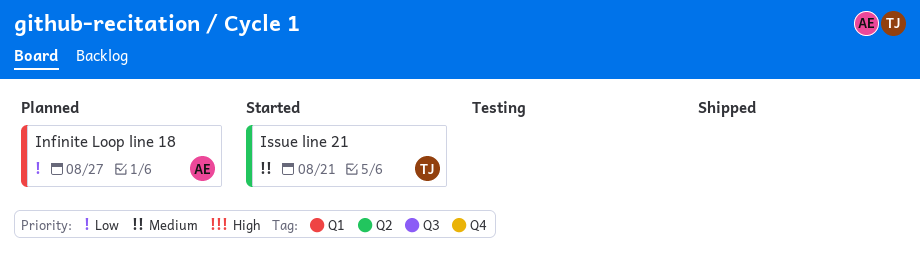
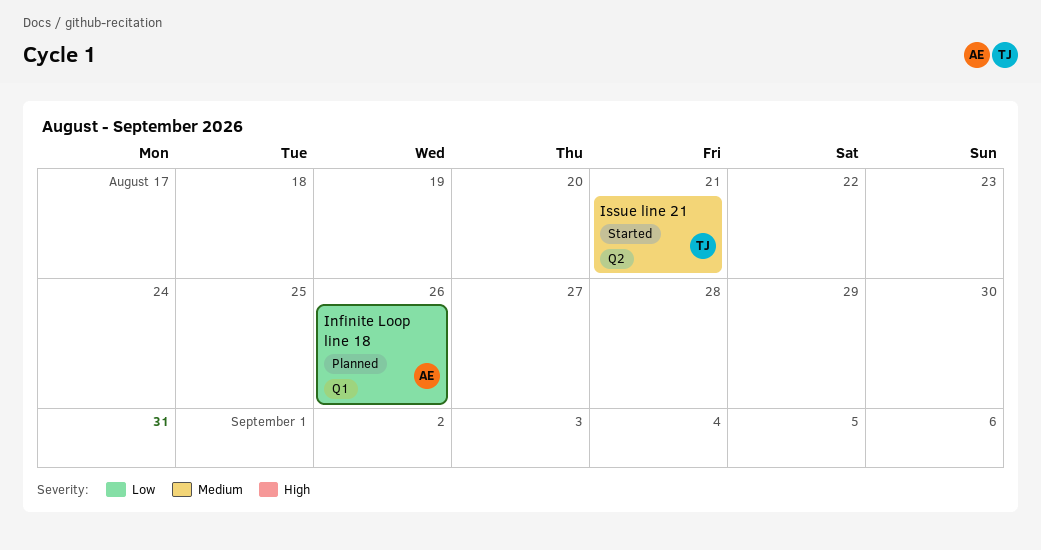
Infinite Loop line 18, due: Aug 27 -> Aug 26

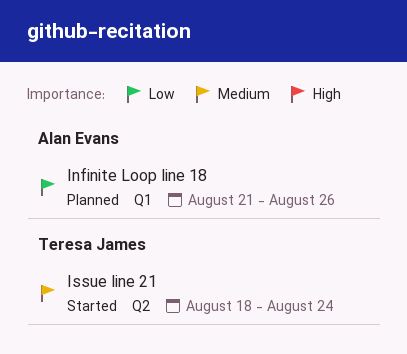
Issue line 21, due: Aug 21 -> Aug 24

